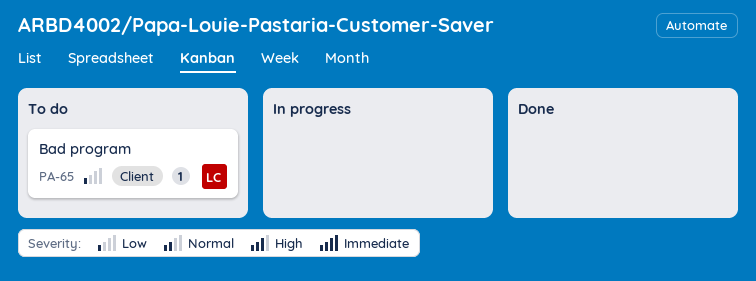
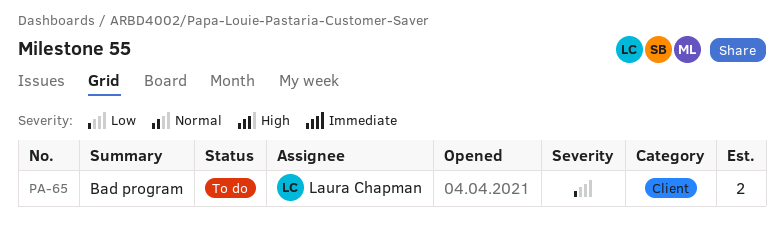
PA-65, estimate: 1 -> 2

